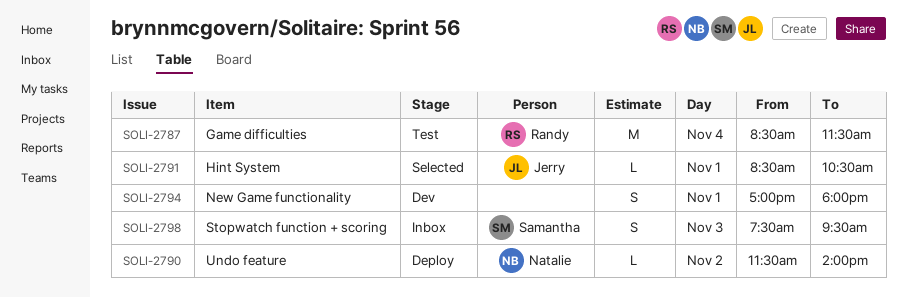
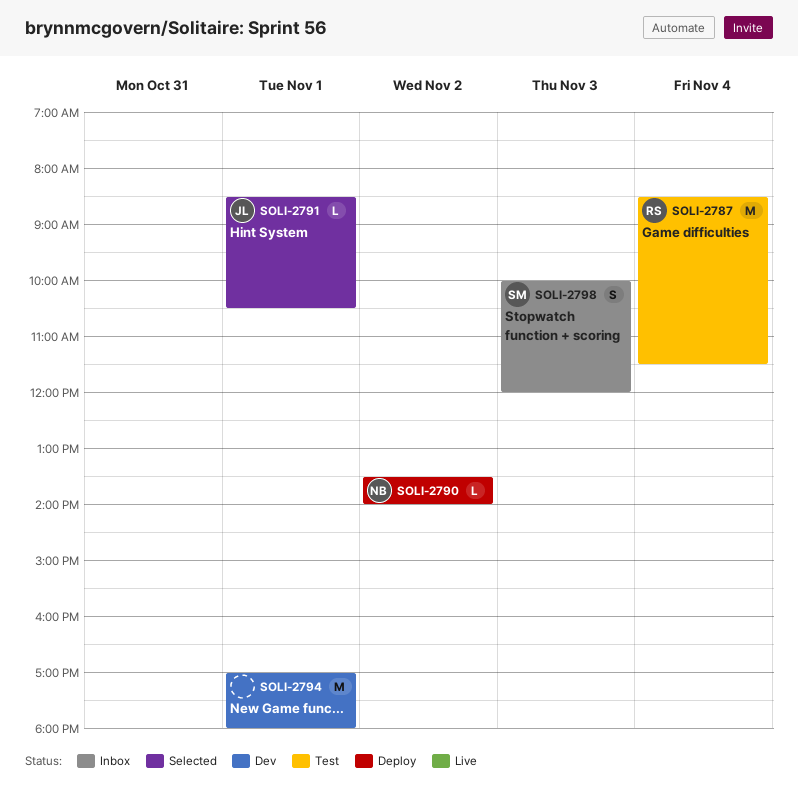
SOLI-2790, begins: 11:30 -> 13:30
SOLI-2794, estimate: S -> M
SOLI-2798, begins: 07:30 -> 10:00
SOLI-2798, ends: 09:30 -> 12:00

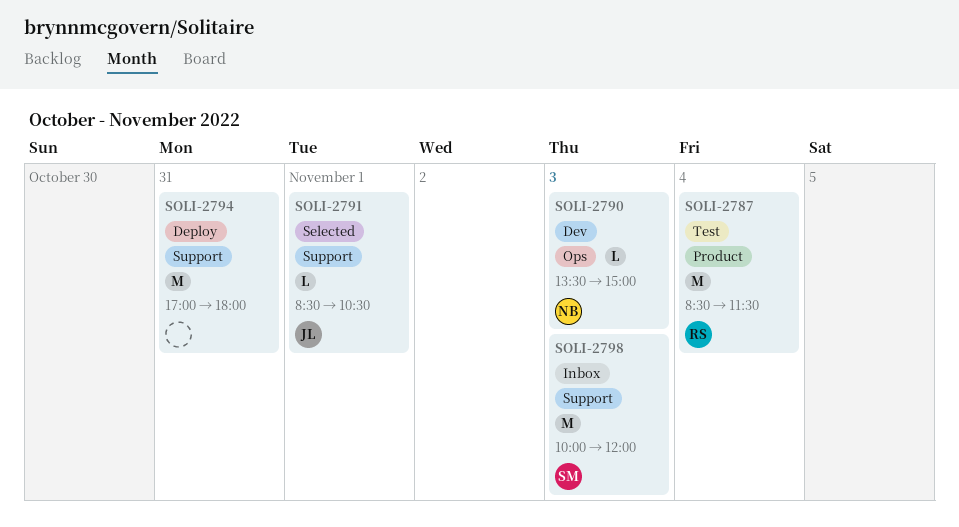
SOLI-2790, status: Deploy -> Dev
SOLI-2790, day: Nov 2 -> Nov 3
SOLI-2790, ends: 14:00 -> 15:00
SOLI-2794, status: Dev -> Deploy
SOLI-2794, day: Nov 1 -> Oct 31
SOLI-2798, estimate: S -> M

